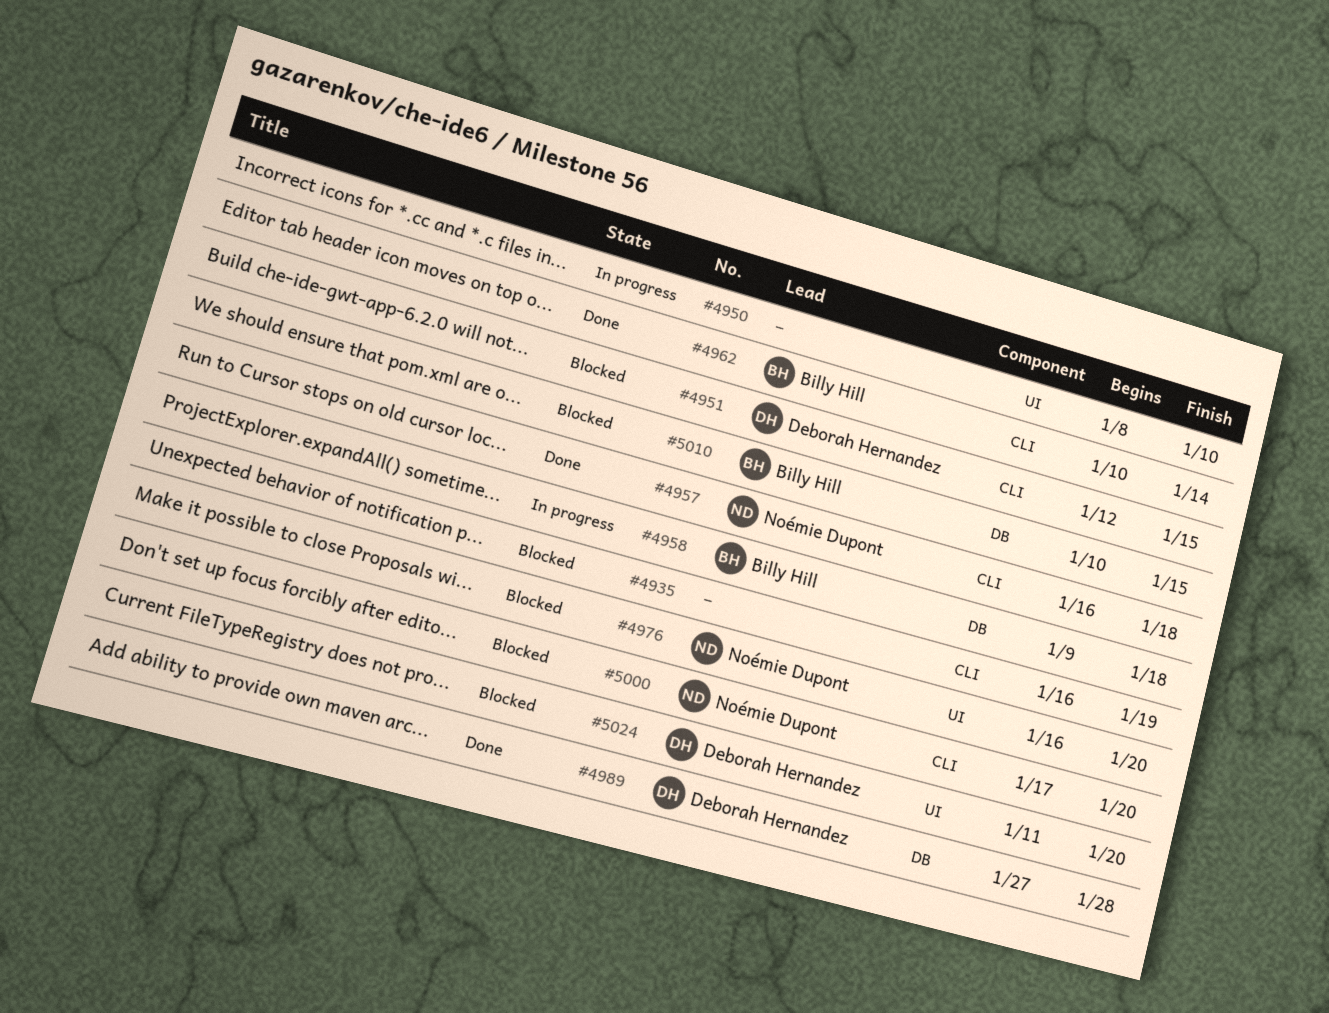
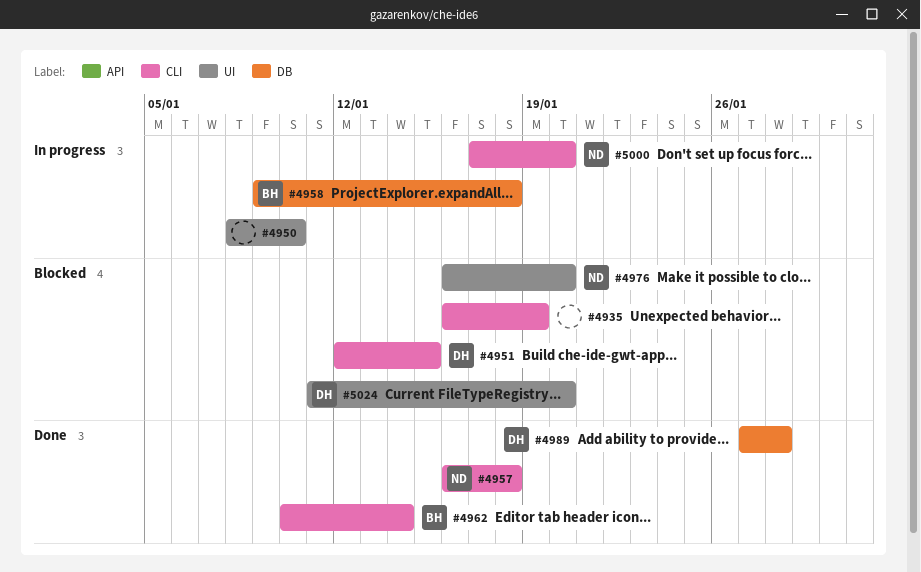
#5000, status: Blocked -> In progress
#5010: present -> none

